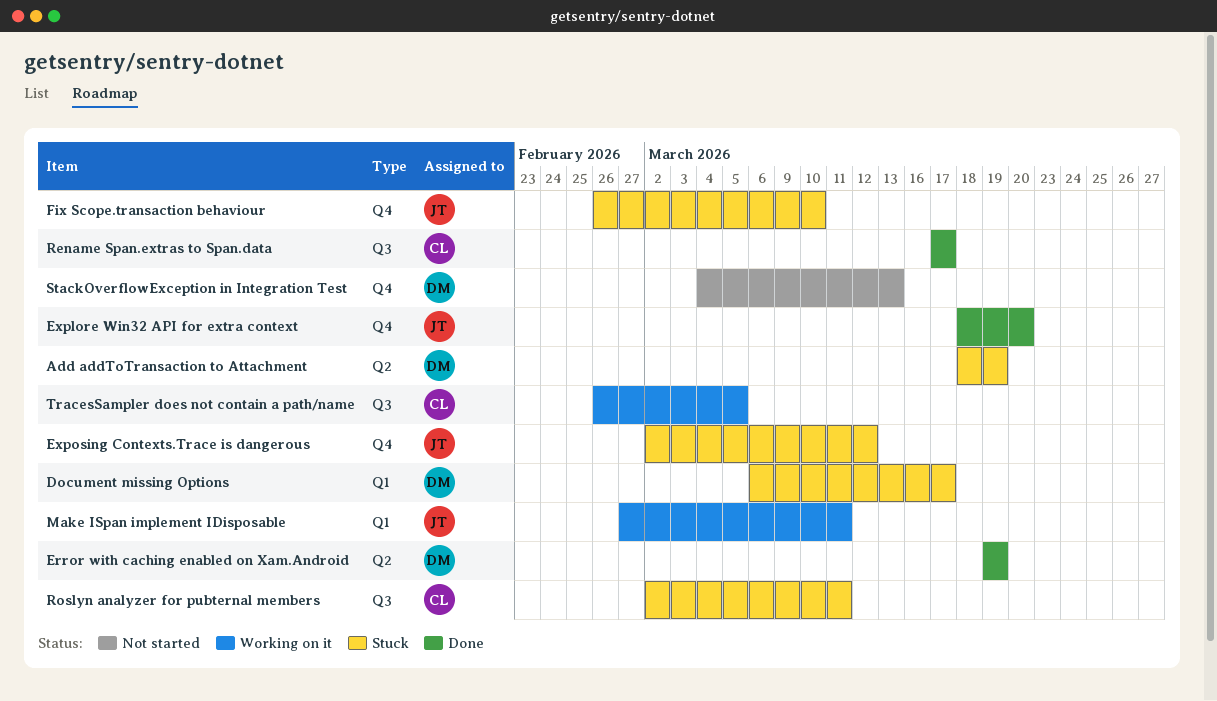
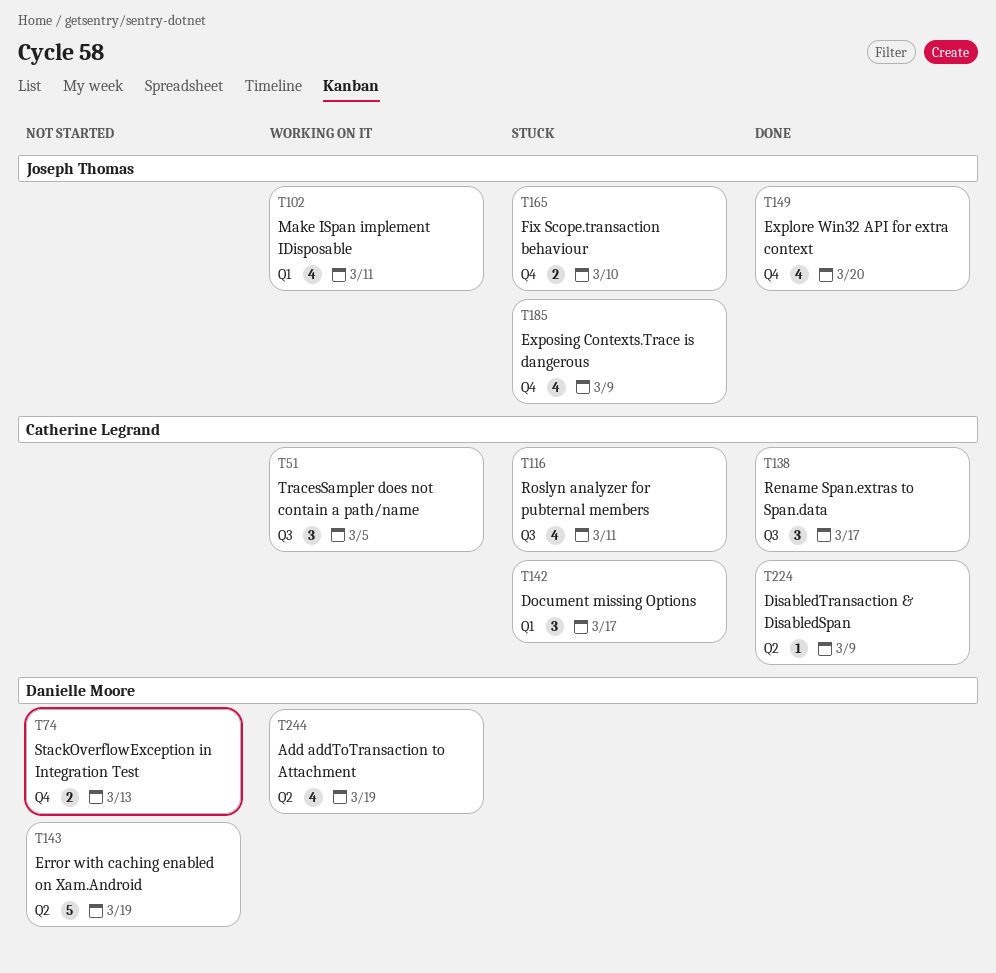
Add addToTransaction to Attachment, status: Stuck -> Working on it
DisabledTransaction & DisabledSpan: none -> present
Document missing Options, owner: Danielle Moore -> Catherine Legrand
Error with caching enabled on Xam.Android, status: Done -> Not started
Exposing Contexts.Trace is dangerous, due: Mar 12 -> Mar 9

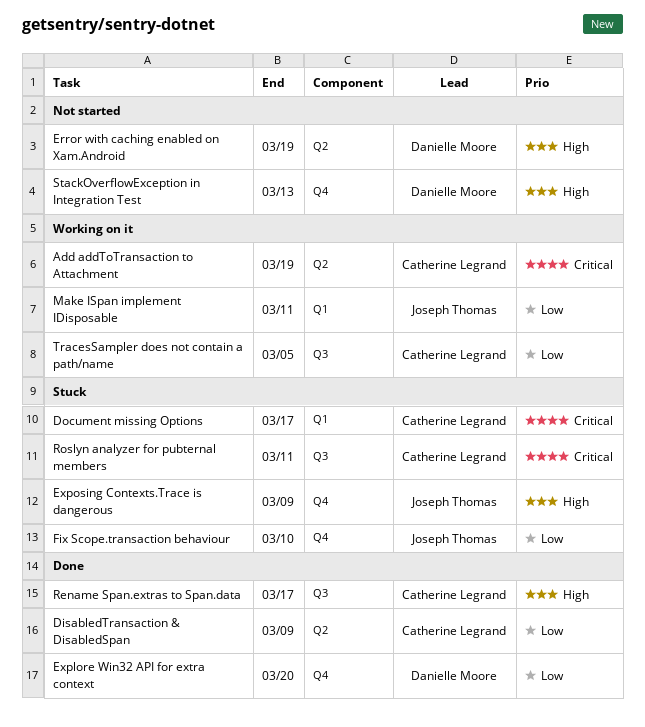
Add addToTransaction to Attachment, owner: Danielle Moore -> Catherine Legrand
Explore Win32 API for extra context, owner: Joseph Thomas -> Danielle Moore

